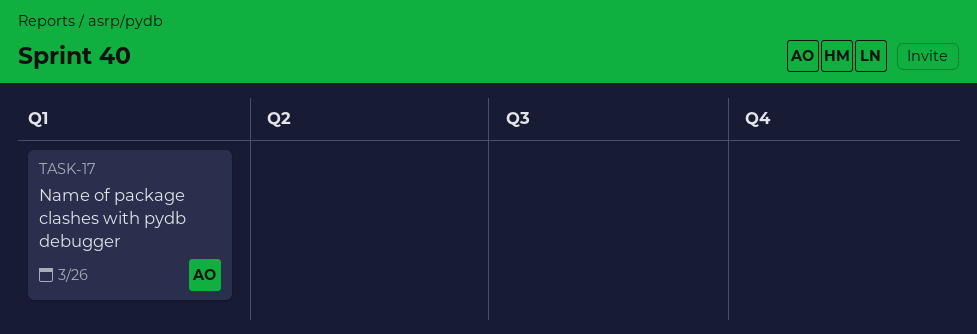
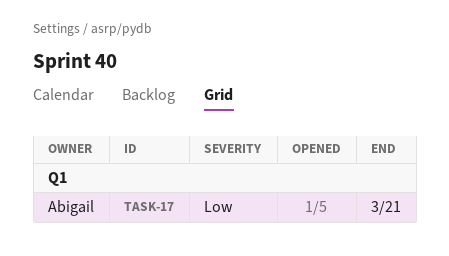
TASK-17, due: Mar 26 -> Mar 21

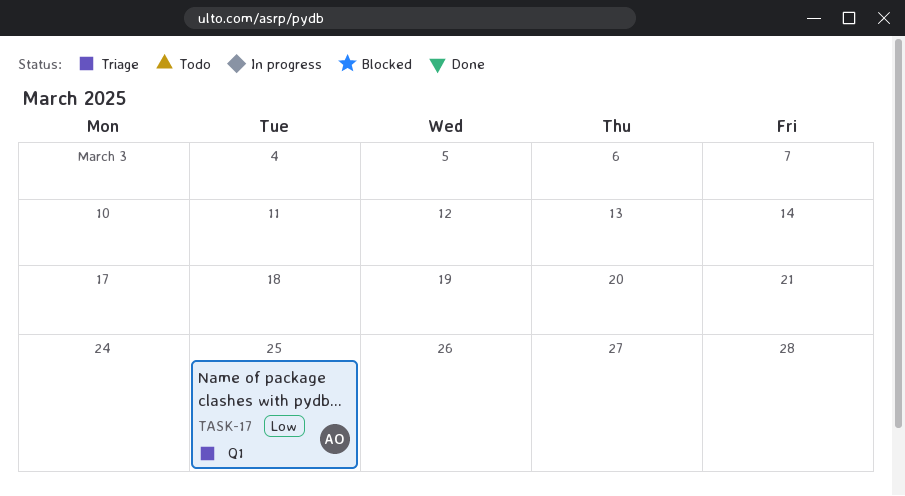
TASK-17, due: Mar 21 -> Mar 25

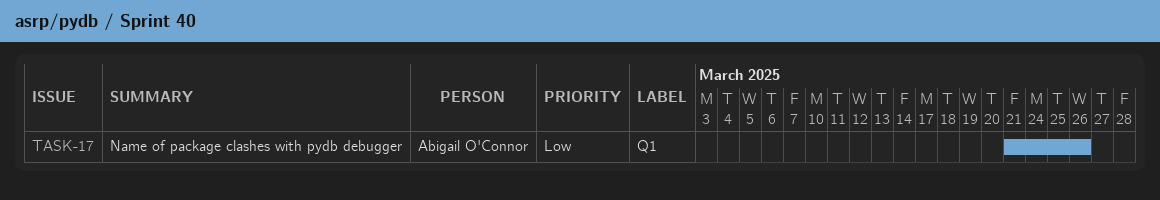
TASK-17, due: Mar 25 -> Mar 26

